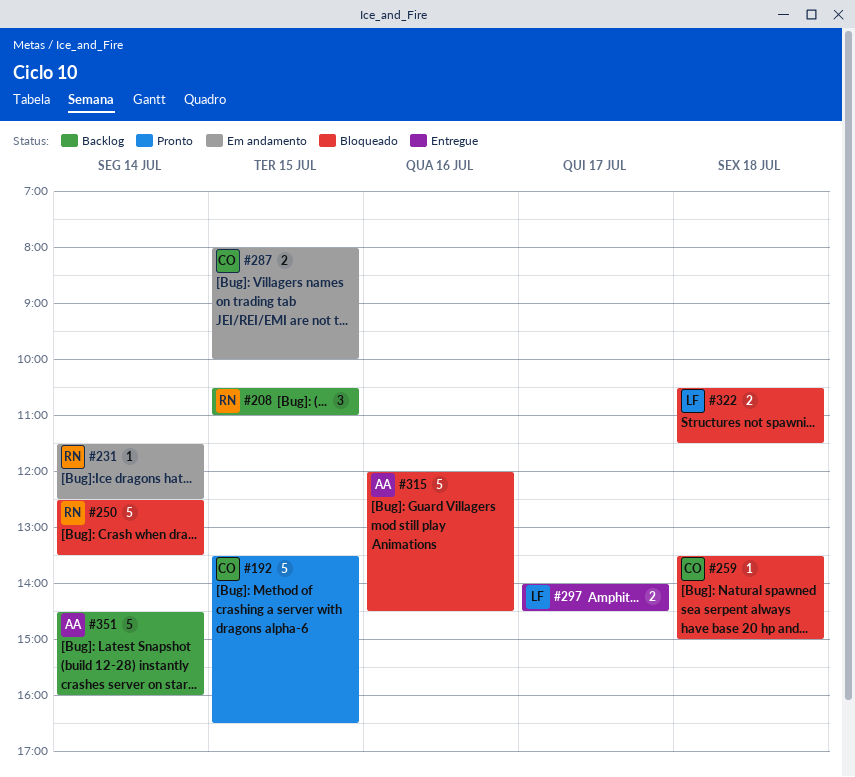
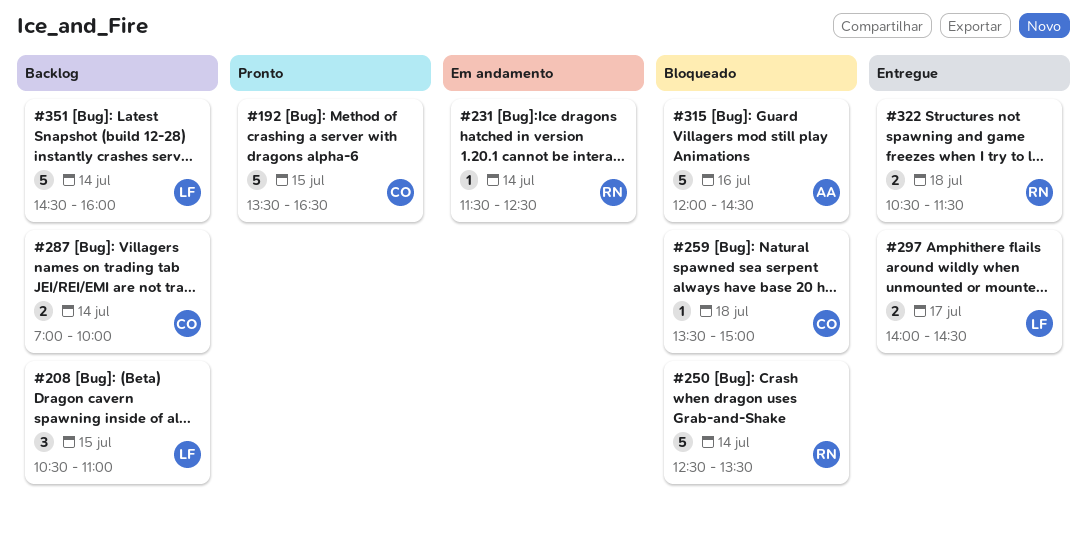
#208, owner: RN -> LF
#287, status: Em andamento -> Backlog
#287, day: Jul 15 -> Jul 14
#287, begins: 08:00 -> 07:00
#322, status: Bloqueado -> Entregue
#322, owner: LF -> RN
#351, owner: AA -> LF

